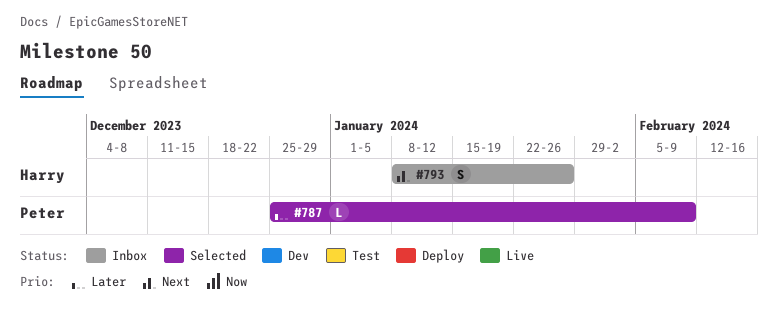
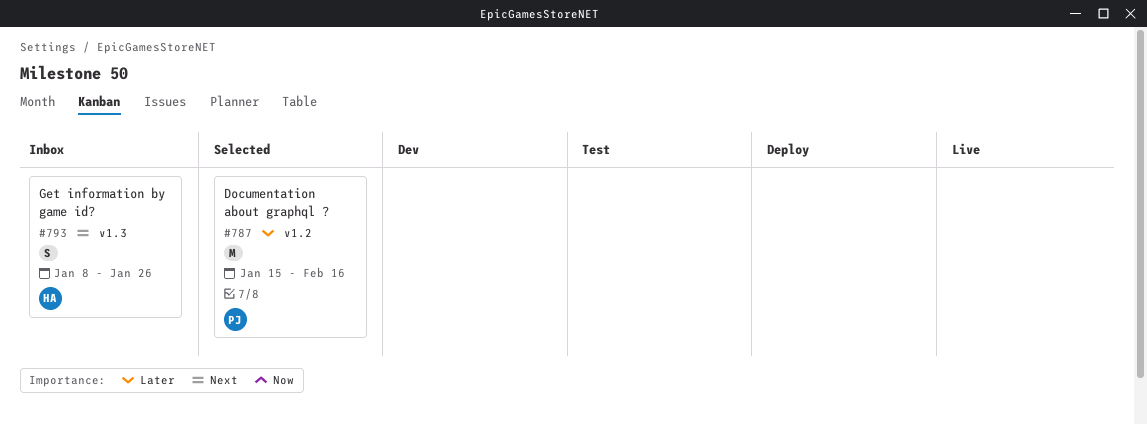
#787, estimate: L -> M
#787, start: Dec 25 -> Jan 15
#787, due: Feb 9 -> Feb 16

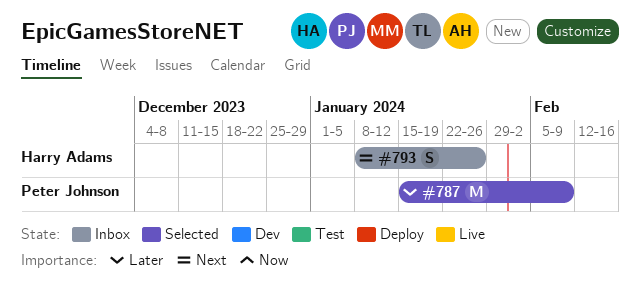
#787, due: Feb 16 -> Feb 9

